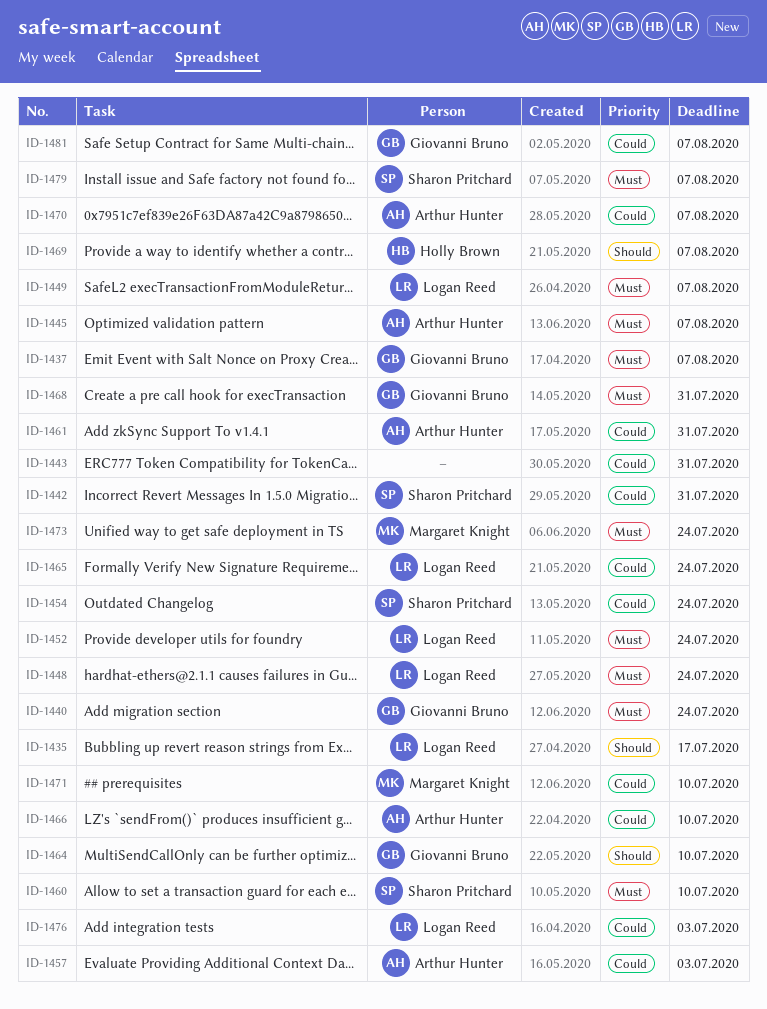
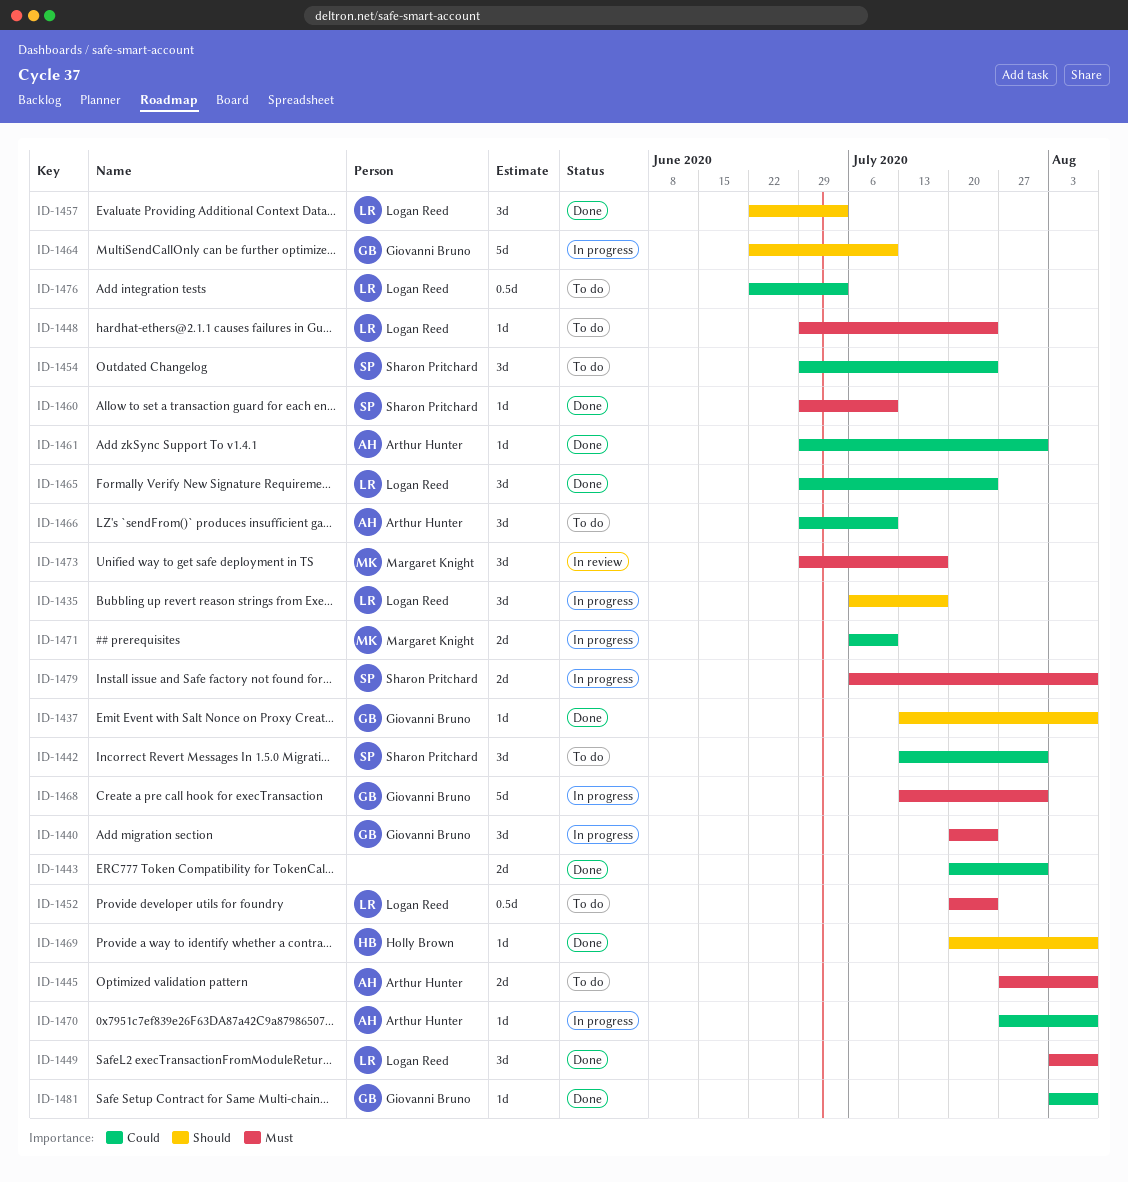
ID-1437, priority: Must -> Should
ID-1457, owner: Arthur Hunter -> Logan Reed
ID-1457, priority: Could -> Should
ID-1473, due: Jul 24 -> Jul 17

